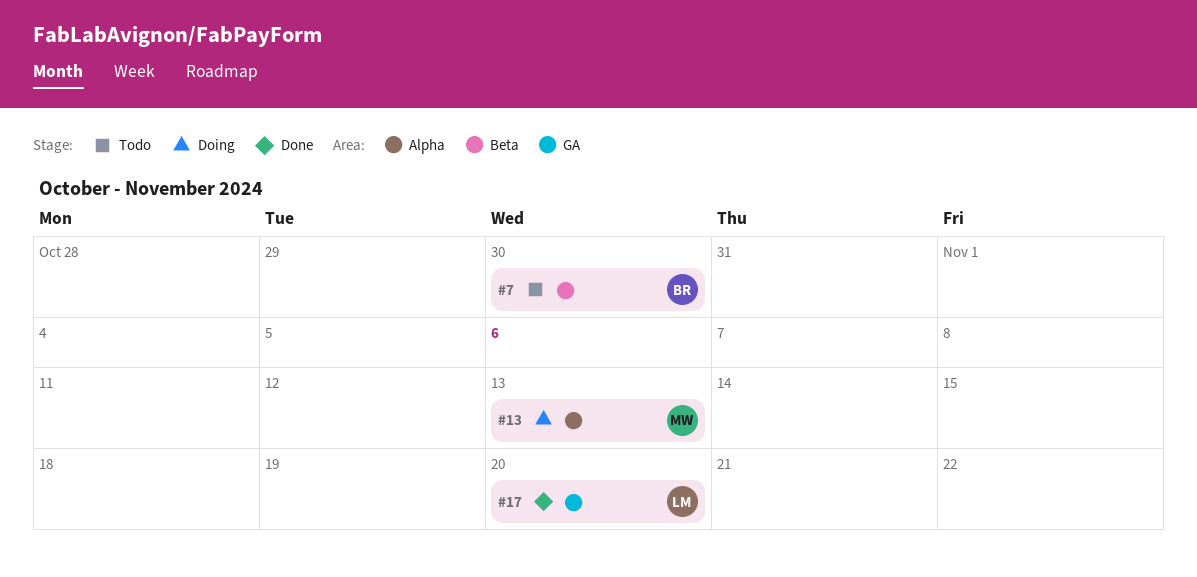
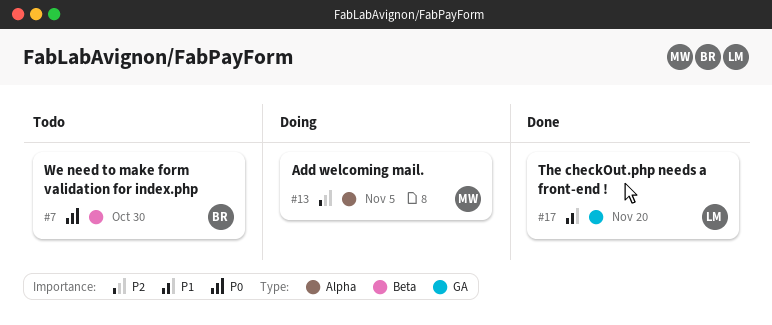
#13, due: Nov 13 -> Nov 5

